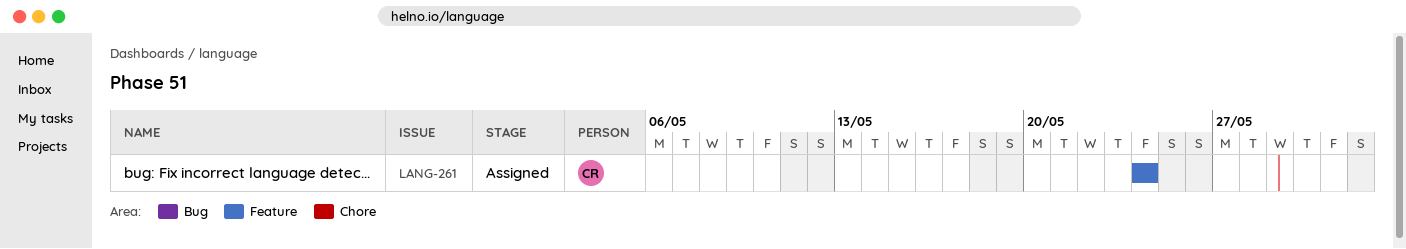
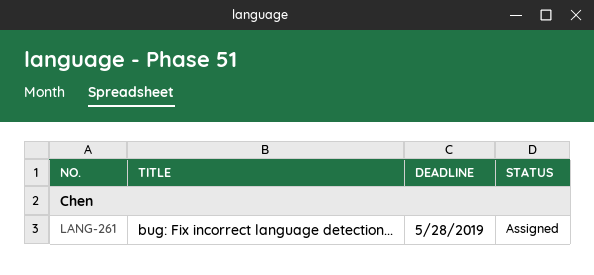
LANG-261, due: May 24 -> May 28

